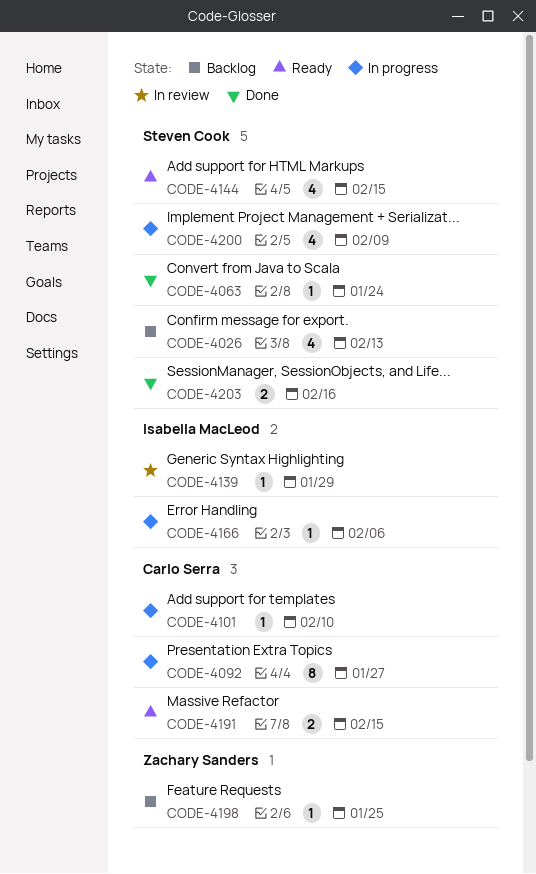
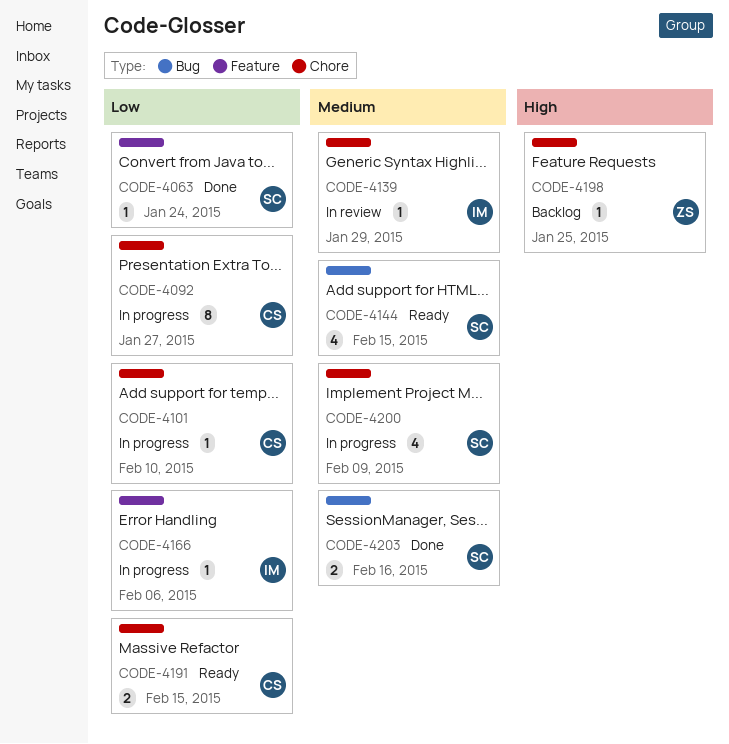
CODE-4026: present -> none

